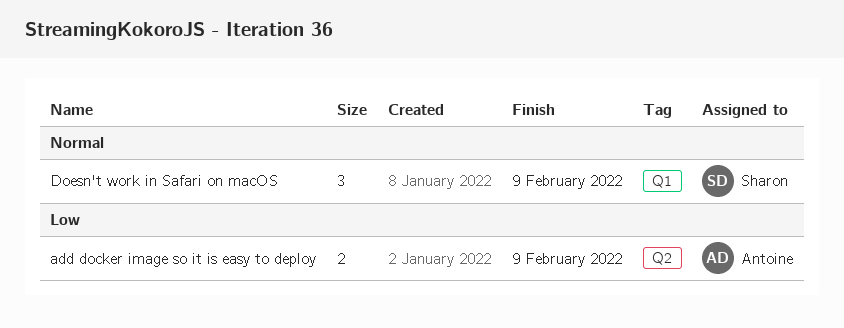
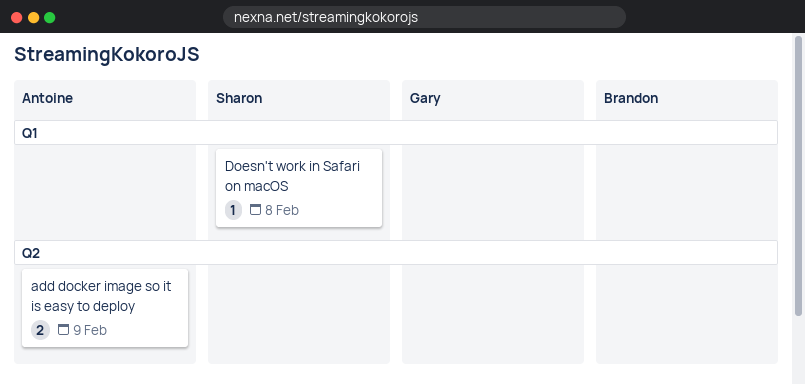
Doesn't work in Safari on macOS, estimate: 3 -> 1
Doesn't work in Safari on macOS, due: Feb 9 -> Feb 8

